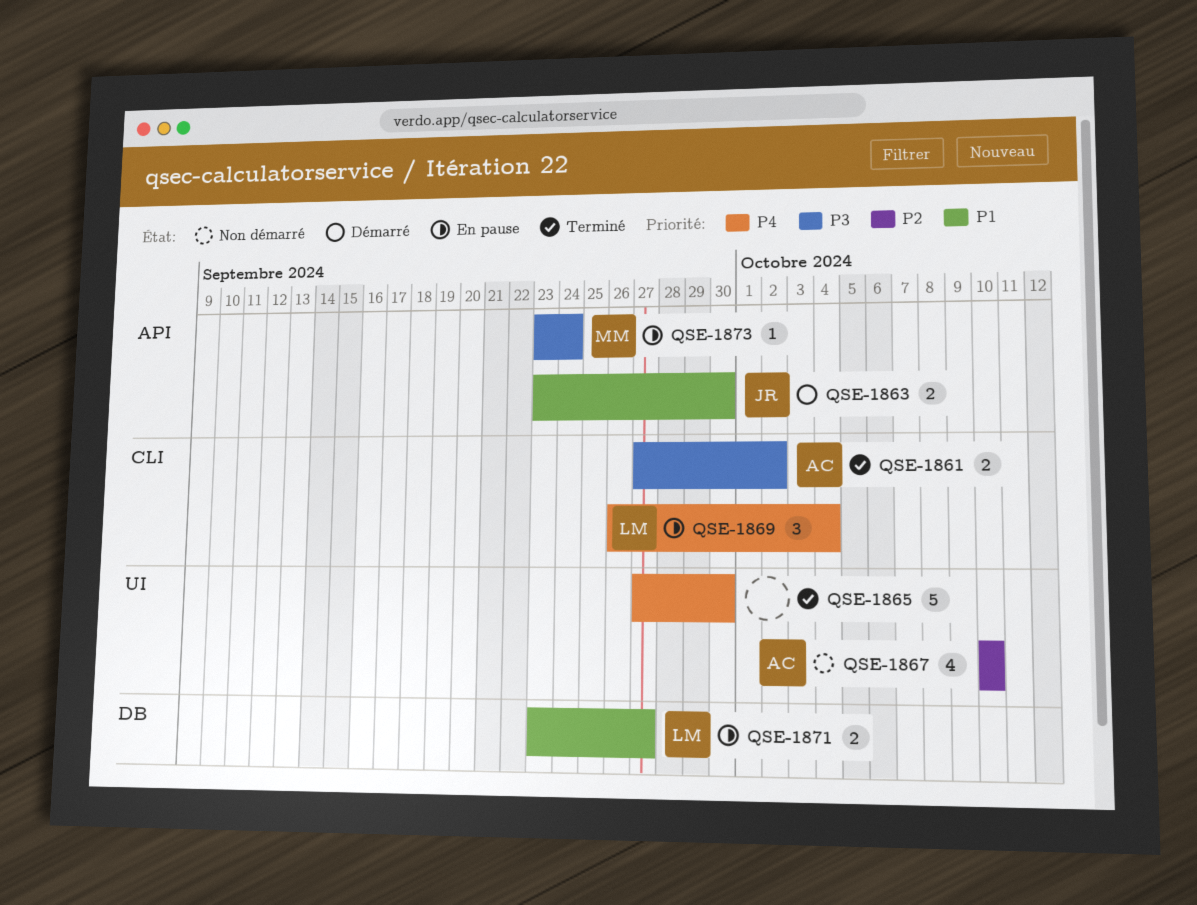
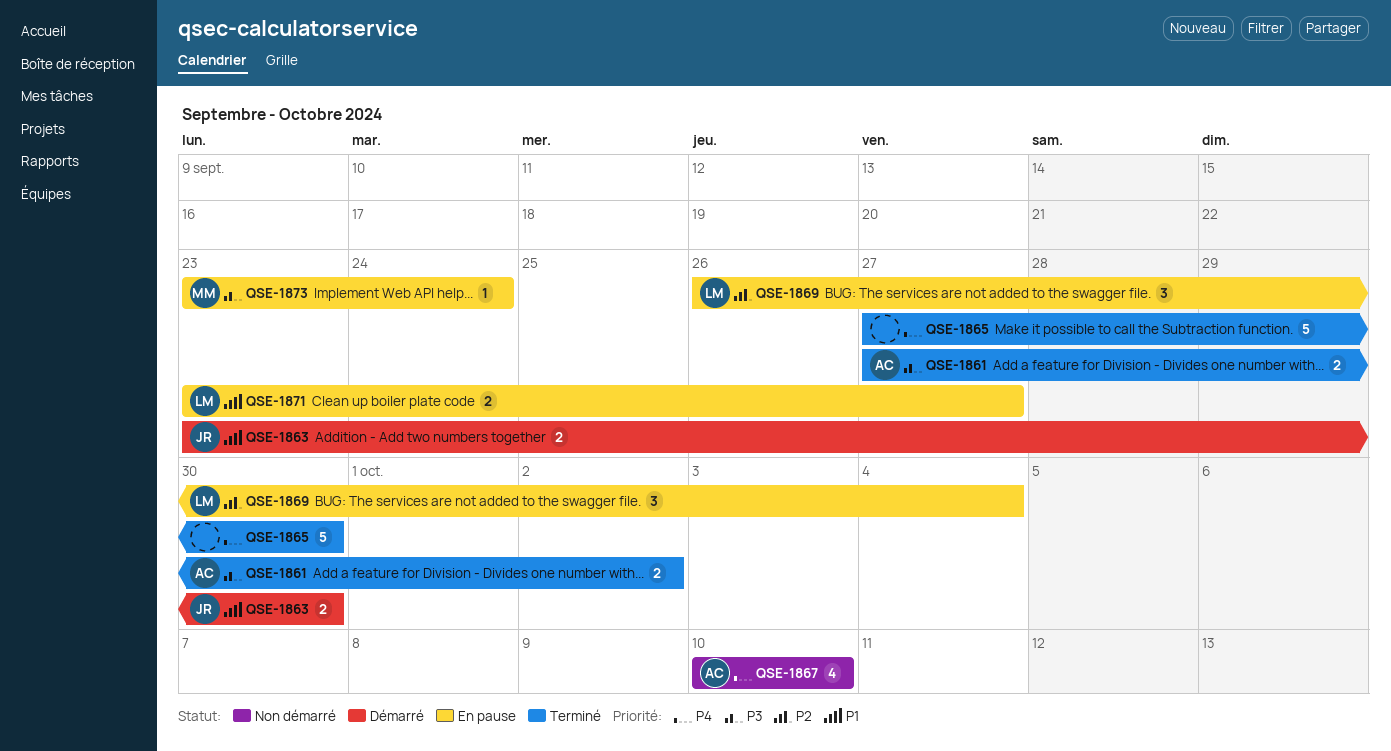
QSE-1867, priority: P2 -> P4
QSE-1869, priority: P4 -> P2

